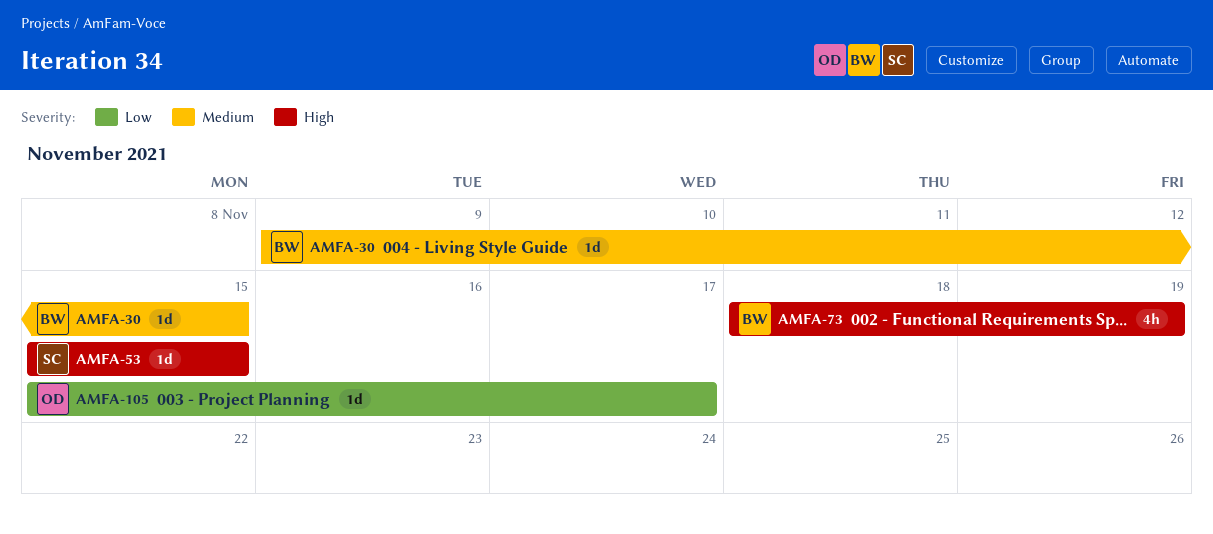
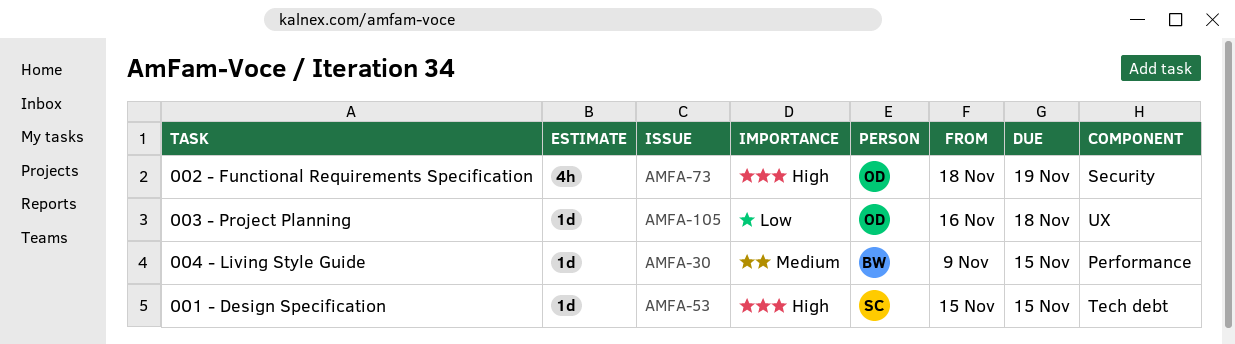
AMFA-73, owner: BW -> OD
AMFA-105, start: Nov 15 -> Nov 16
AMFA-105, due: Nov 17 -> Nov 18

